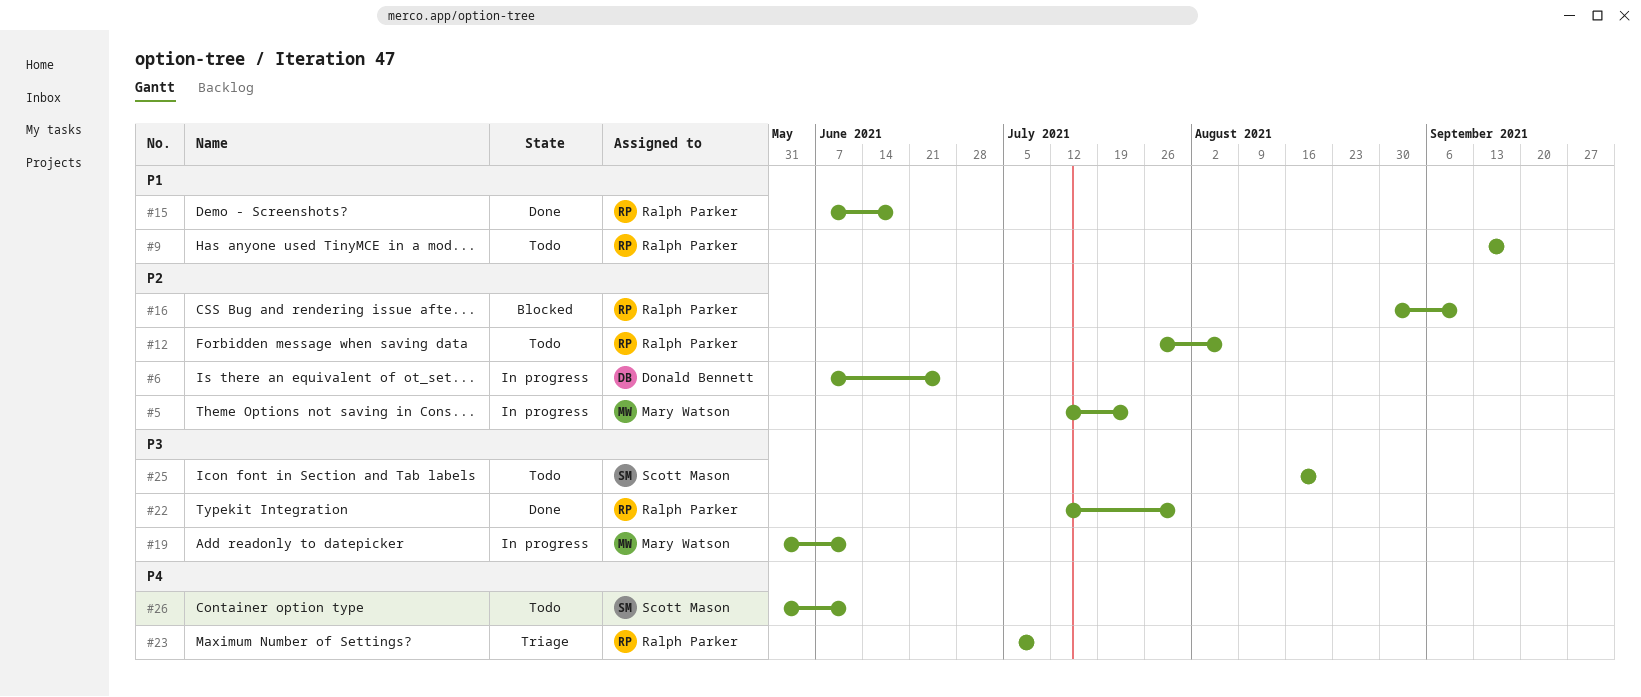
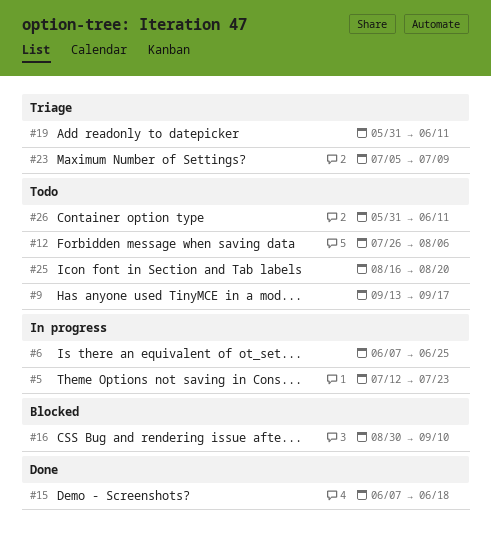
#19, status: In progress -> Triage
#22: present -> none

